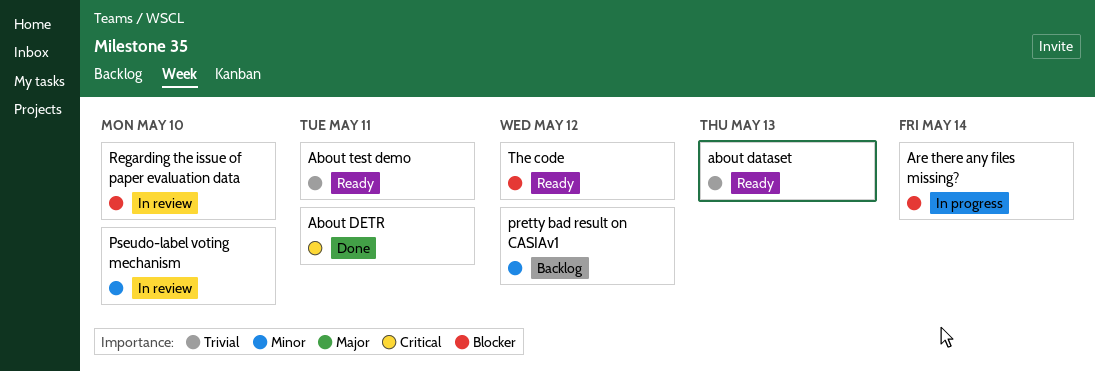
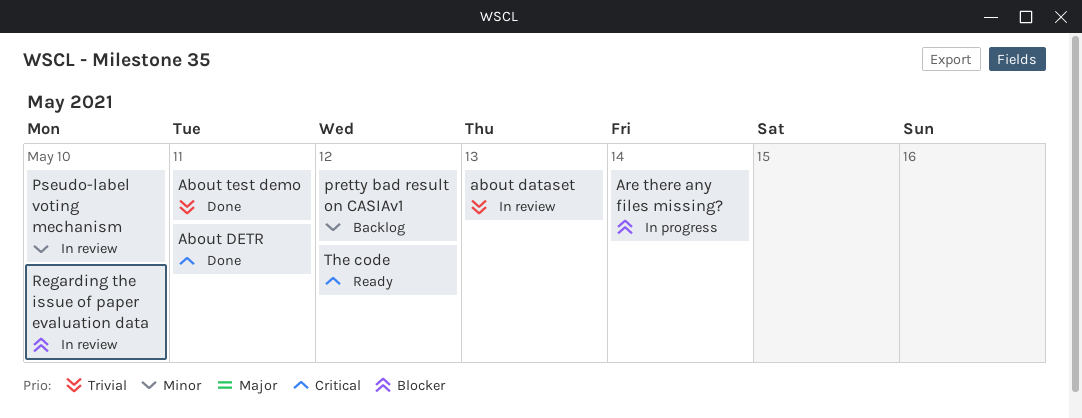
about dataset, status: Ready -> In review
About test demo, status: Ready -> Done
The code, priority: Blocker -> Critical

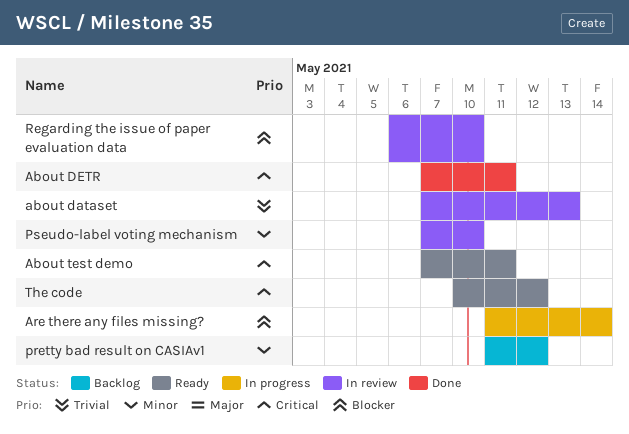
About test demo, status: Done -> Ready
About test demo, priority: Trivial -> Critical

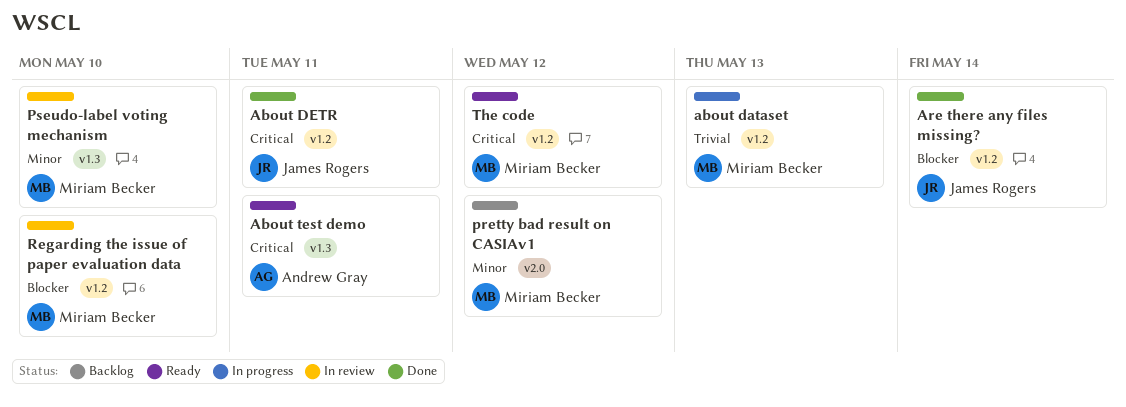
about dataset, status: In review -> In progress
Are there any files missing?, status: In progress -> Done

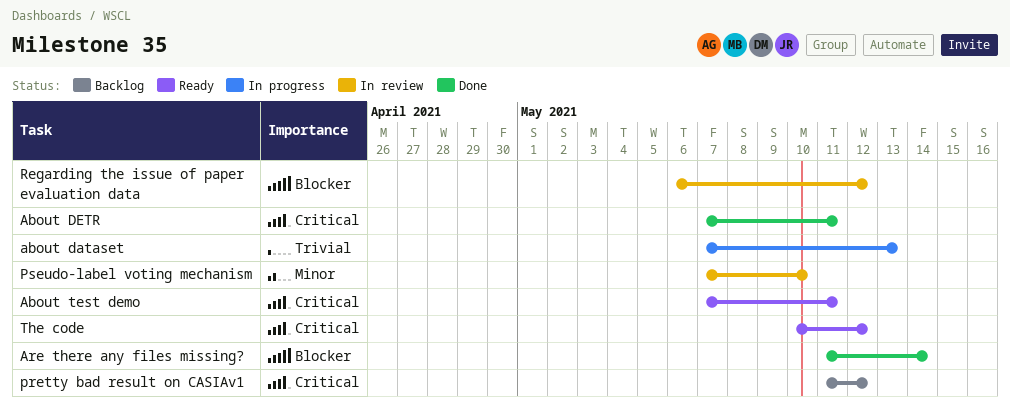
pretty bad result on CASIAv1, priority: Minor -> Critical
Regarding the issue of paper evaluation data, due: May 10 -> May 12

